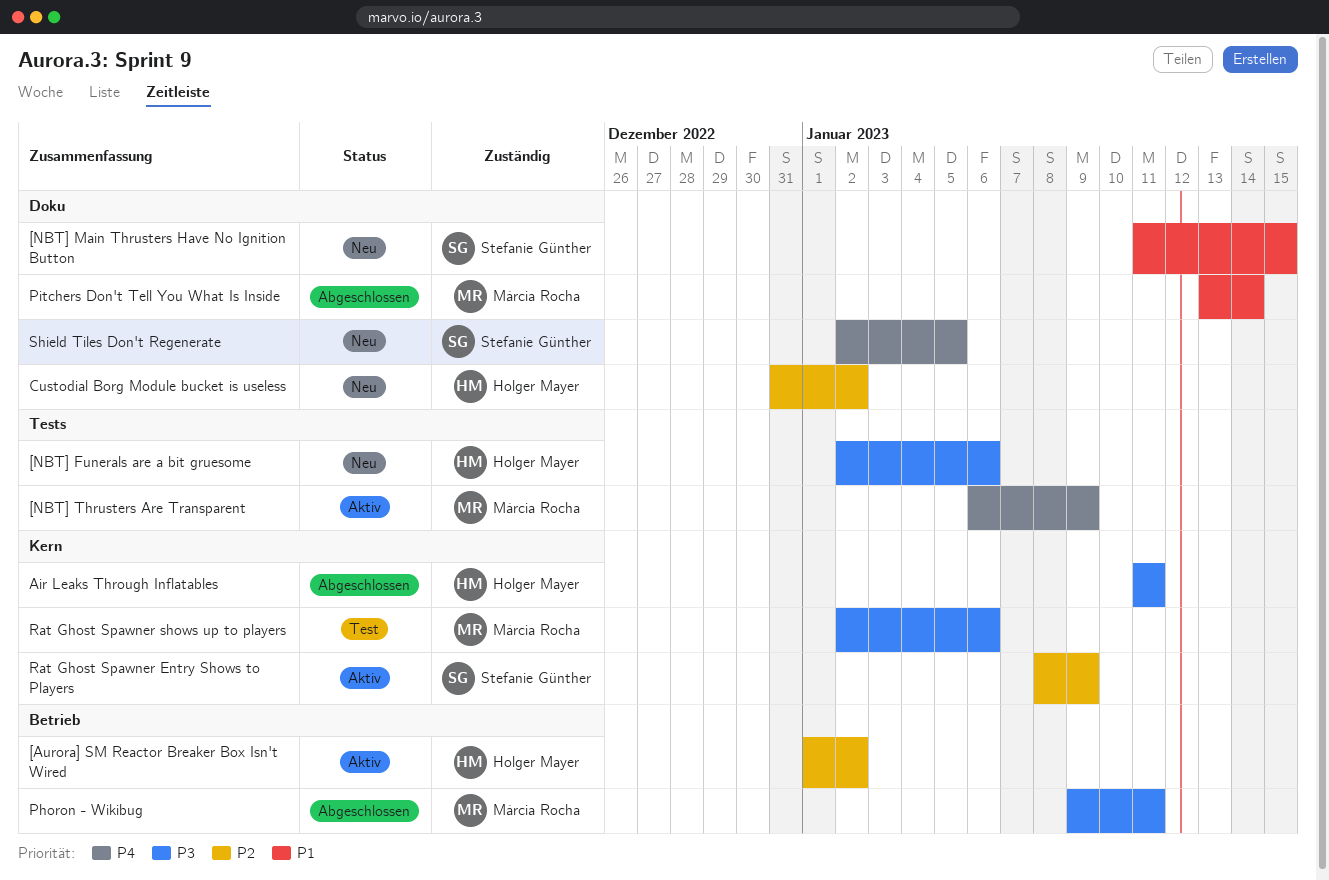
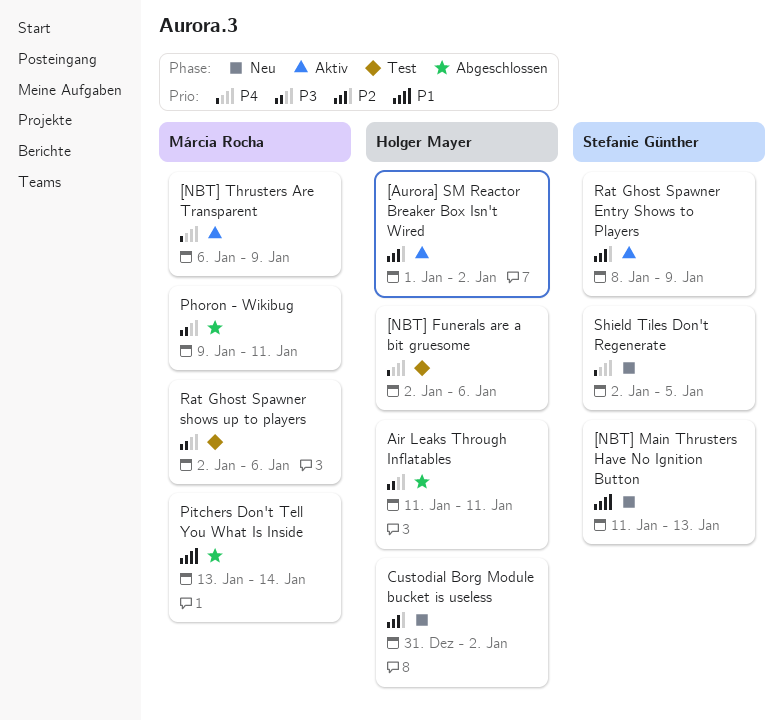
[NBT] Funerals are a bit gruesome, status: Neu -> Test
[NBT] Funerals are a bit gruesome, priority: P3 -> P4
[NBT] Main Thrusters Have No Ignition Button, due: Jan 15 -> Jan 13

